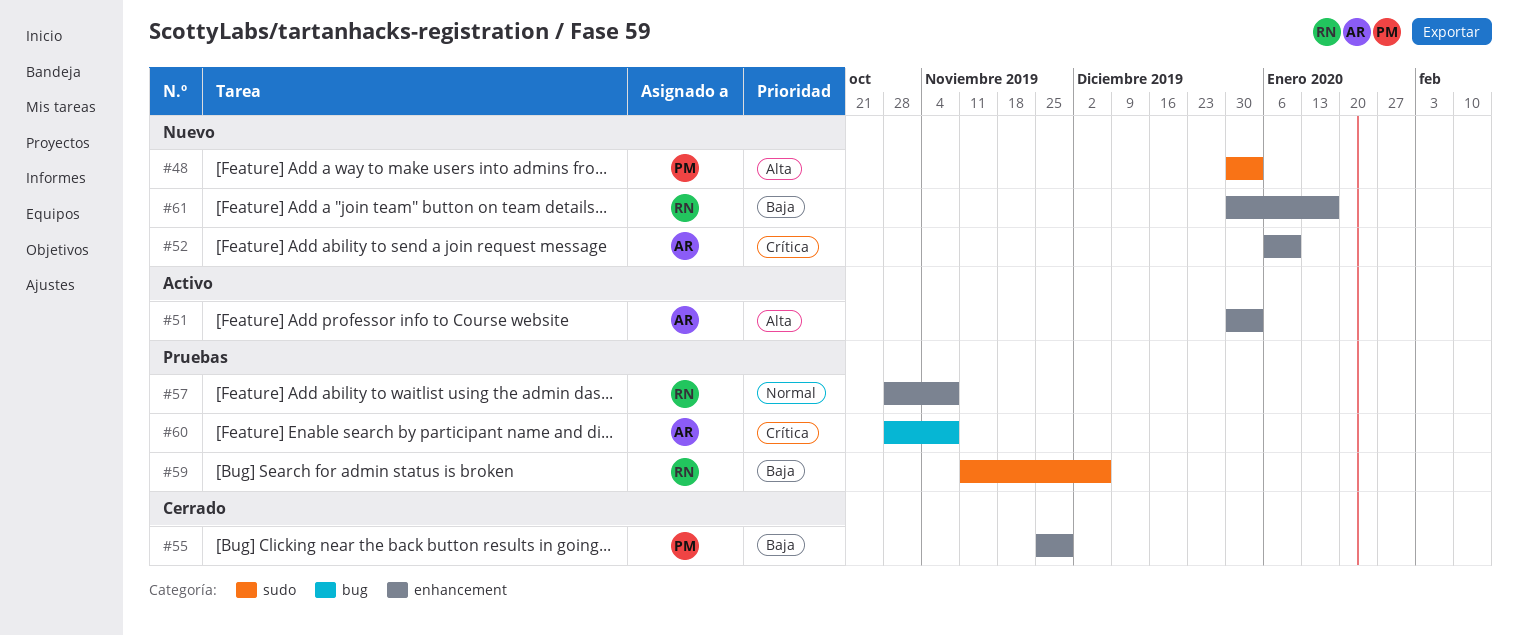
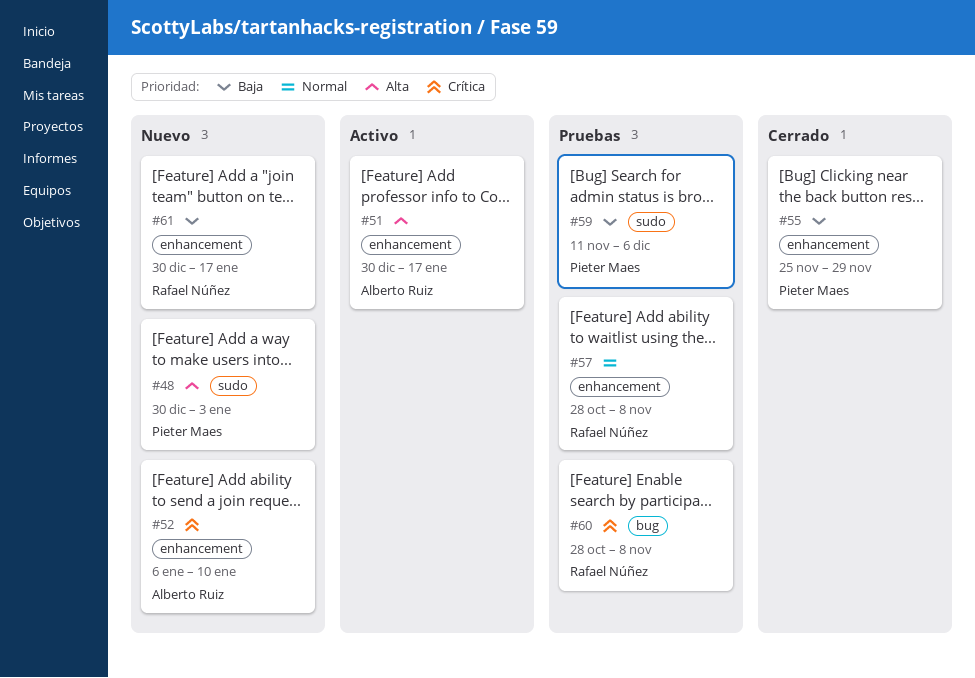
#51, due: Jan 3 -> Jan 17
#59, owner: Rafael Núñez -> Pieter Maes
#60, owner: Alberto Ruiz -> Rafael Núñez

